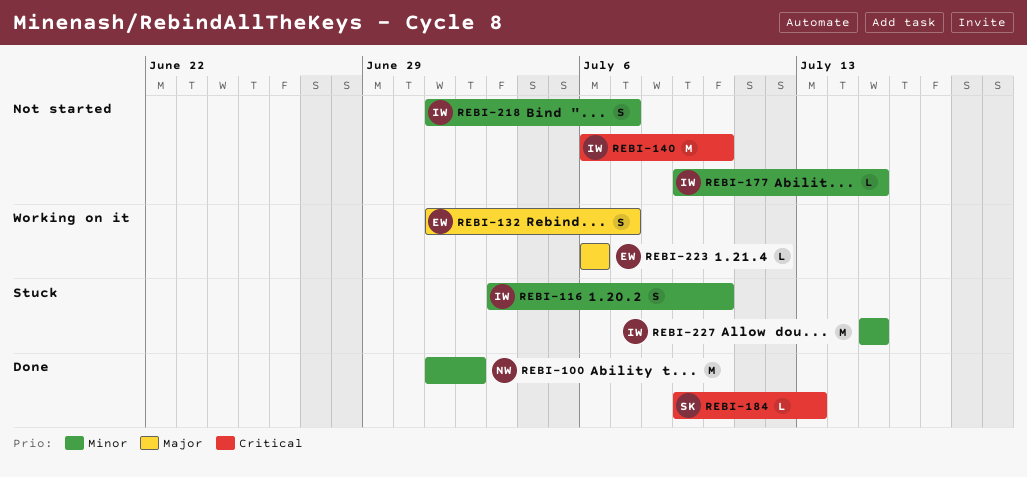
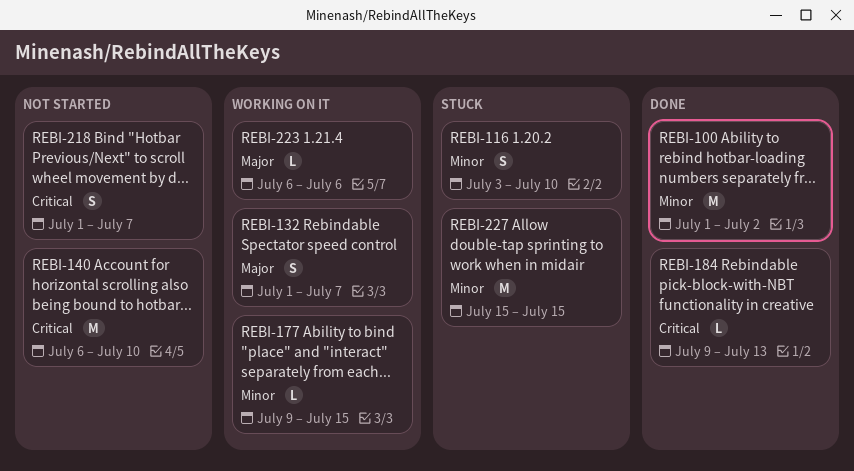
REBI-177, status: Not started -> Working on it
REBI-218, priority: Minor -> Critical

